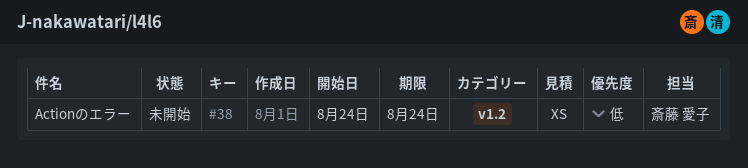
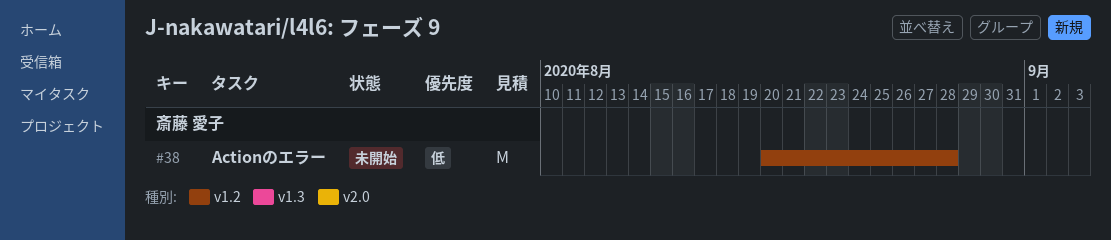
#38, estimate: XS -> M
#38, start: Aug 24 -> Aug 20
#38, due: Aug 24 -> Aug 28

